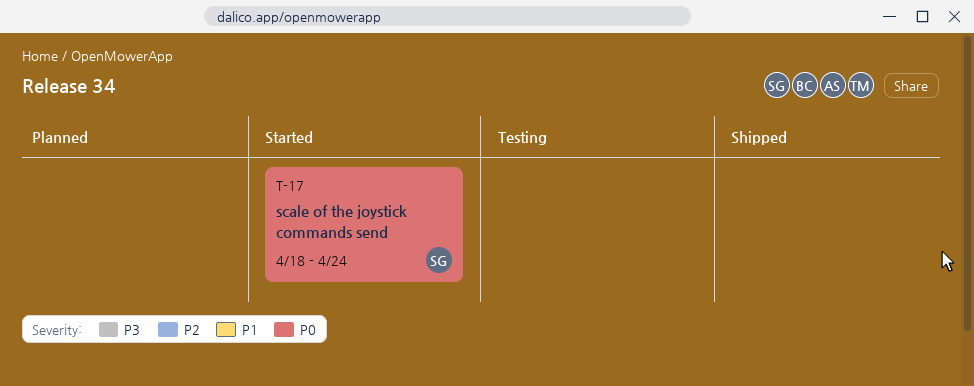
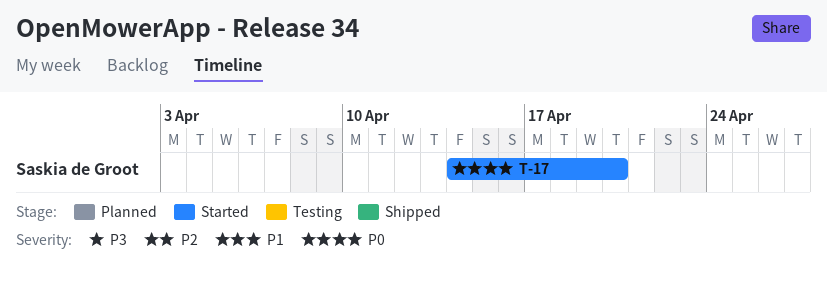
T-17, start: Apr 18 -> Apr 14
T-17, due: Apr 24 -> Apr 20

